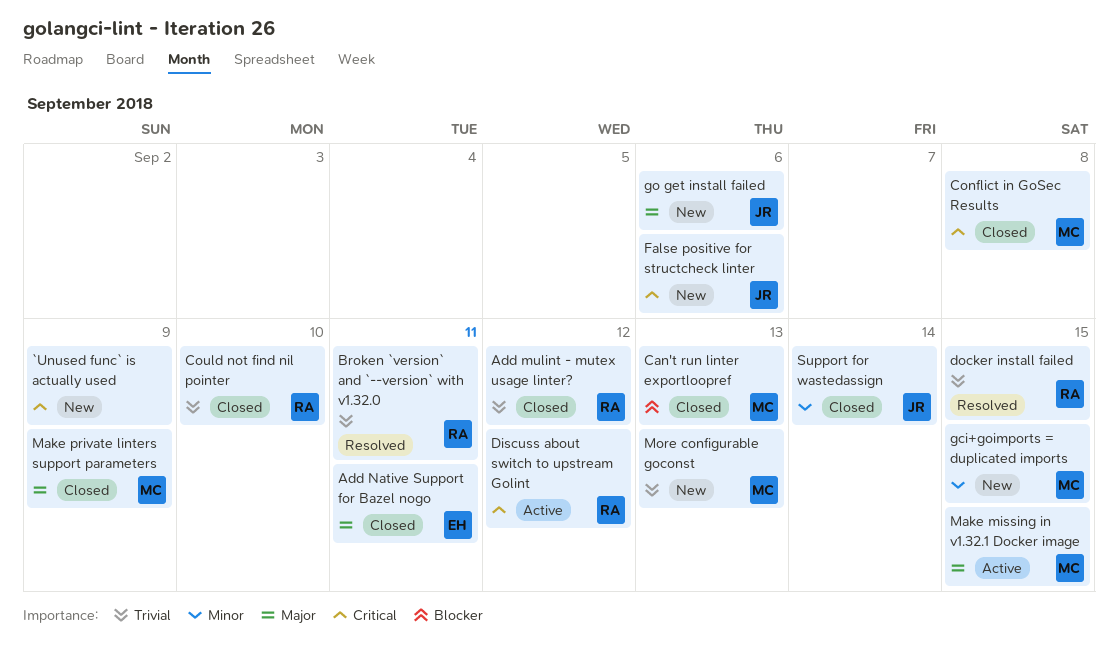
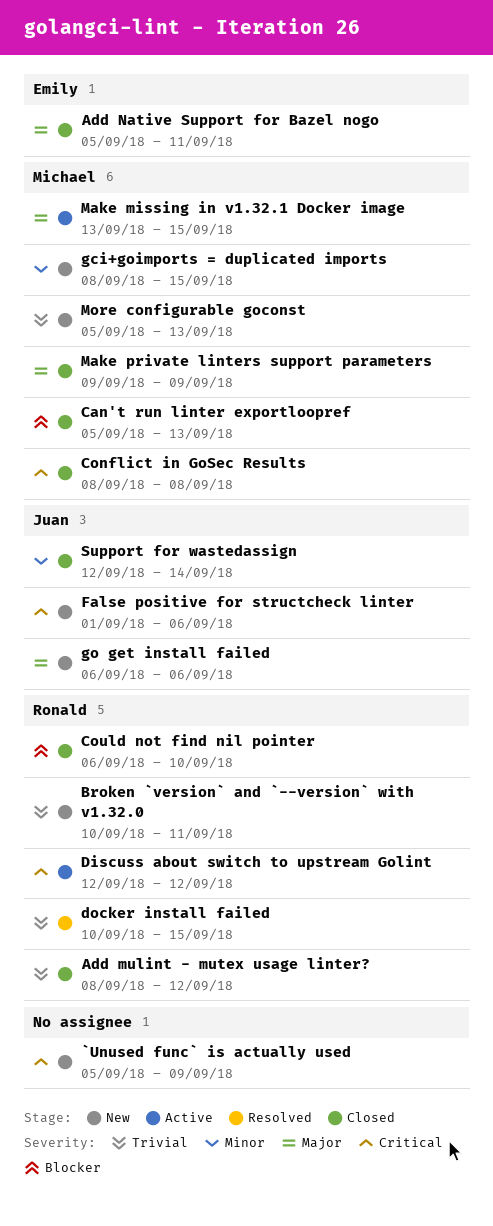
Broken `version` and `--version` with v1.32.0, status: Resolved -> New
Could not find nil pointer, priority: Trivial -> Blocker

